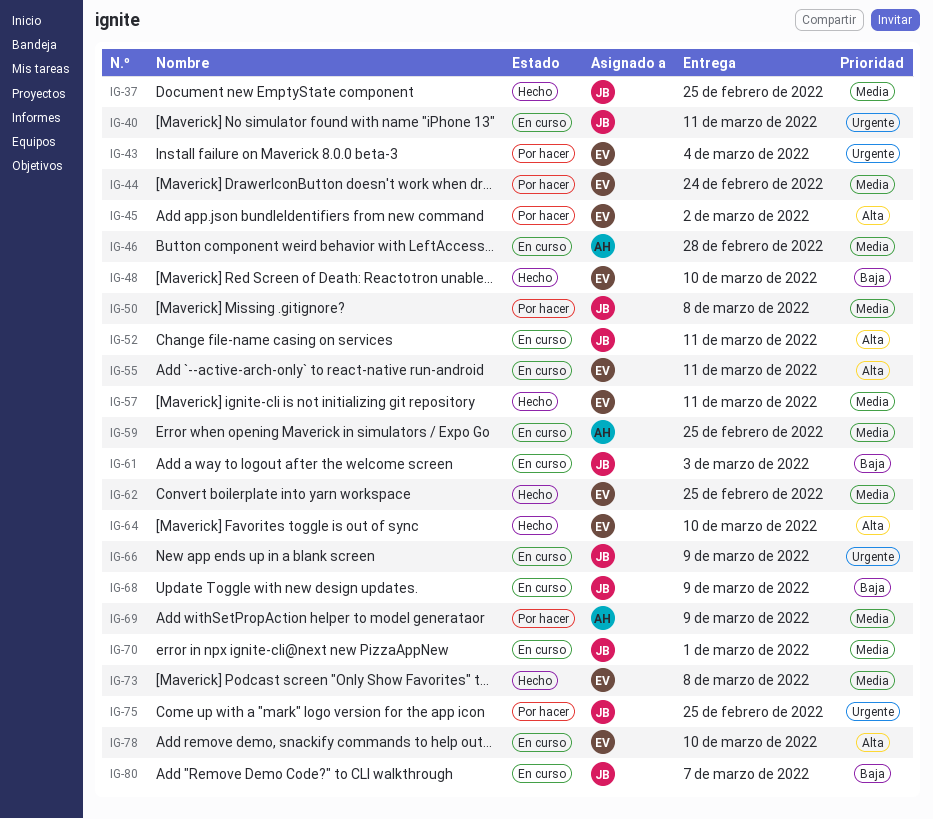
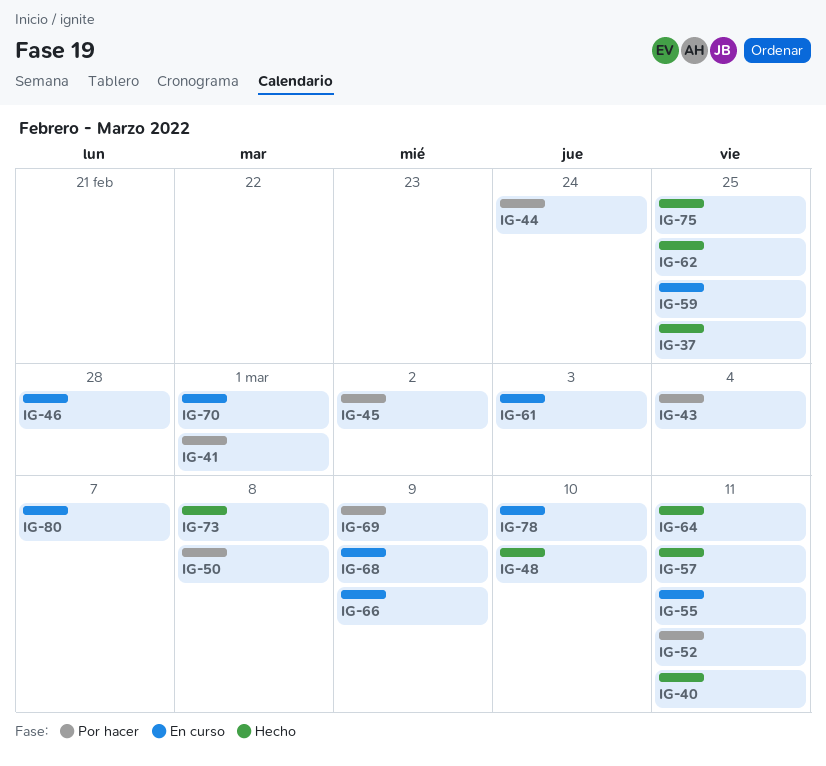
IG-40, status: En curso -> Hecho
IG-41: none -> present
IG-52, status: En curso -> Por hacer
IG-64, due: Mar 10 -> Mar 11
IG-75, status: Por hacer -> Hecho

